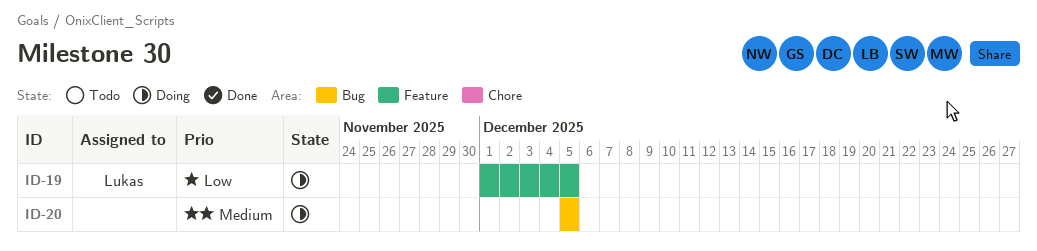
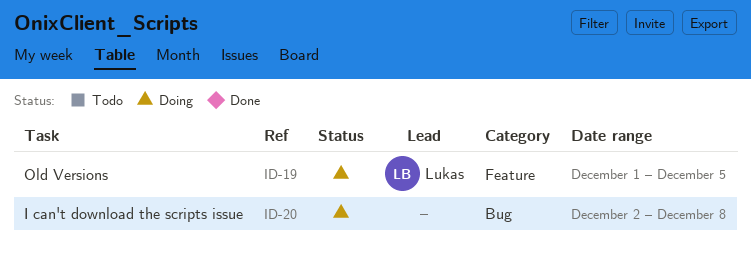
ID-20, start: Dec 5 -> Dec 2
ID-20, due: Dec 5 -> Dec 8

